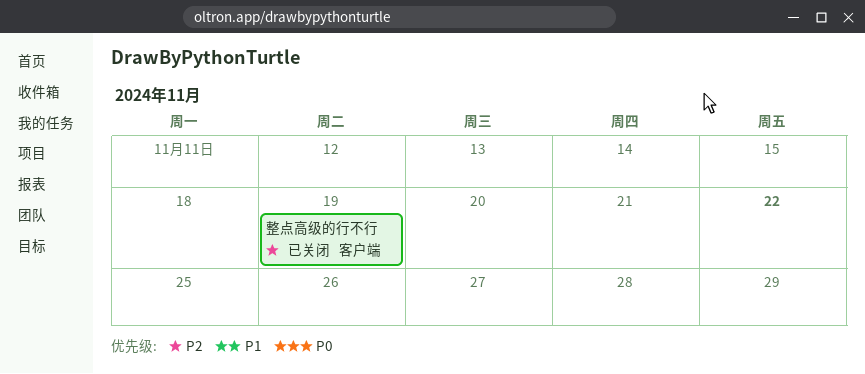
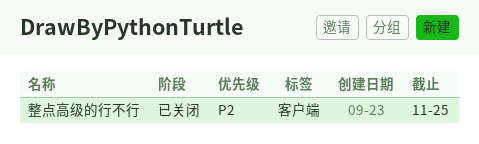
整点高级的行不行, due: Nov 19 -> Nov 25

